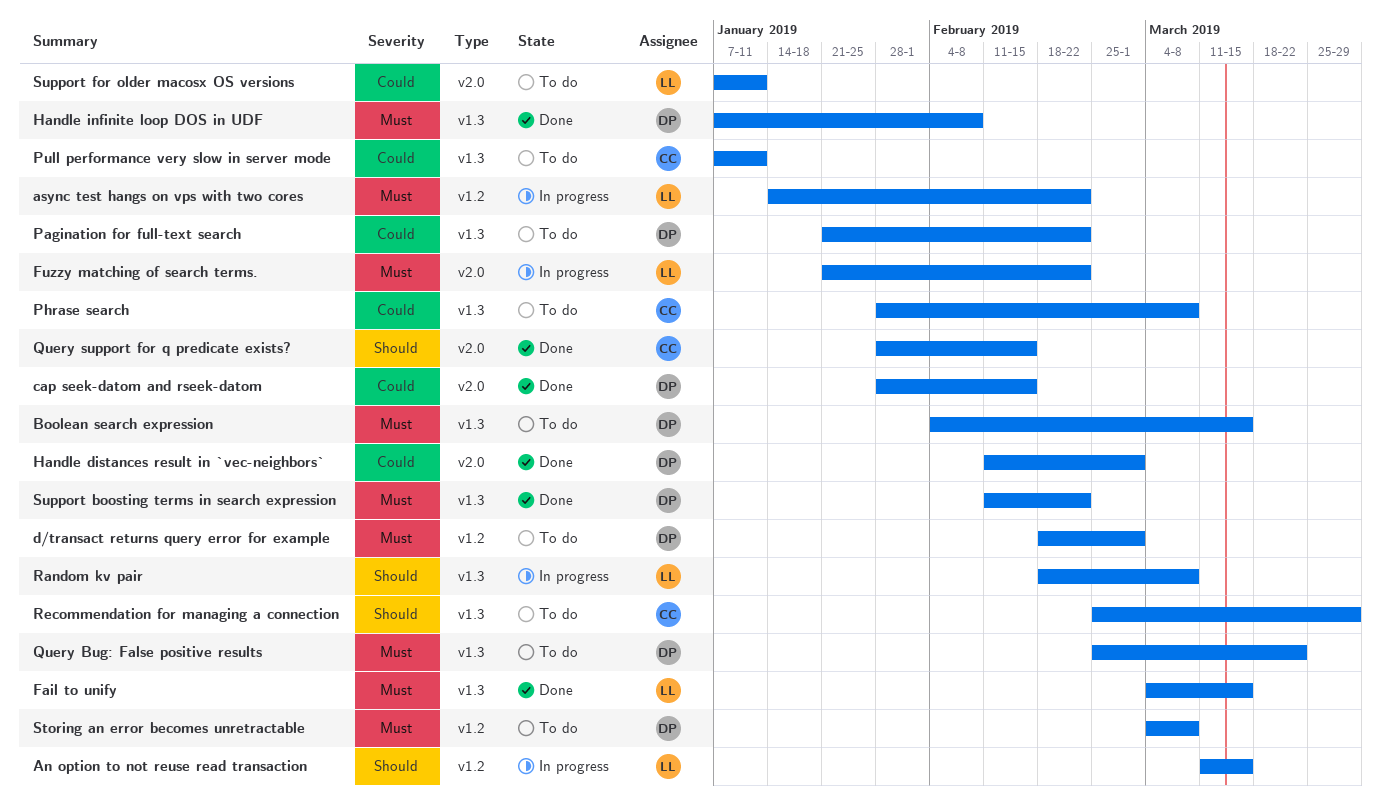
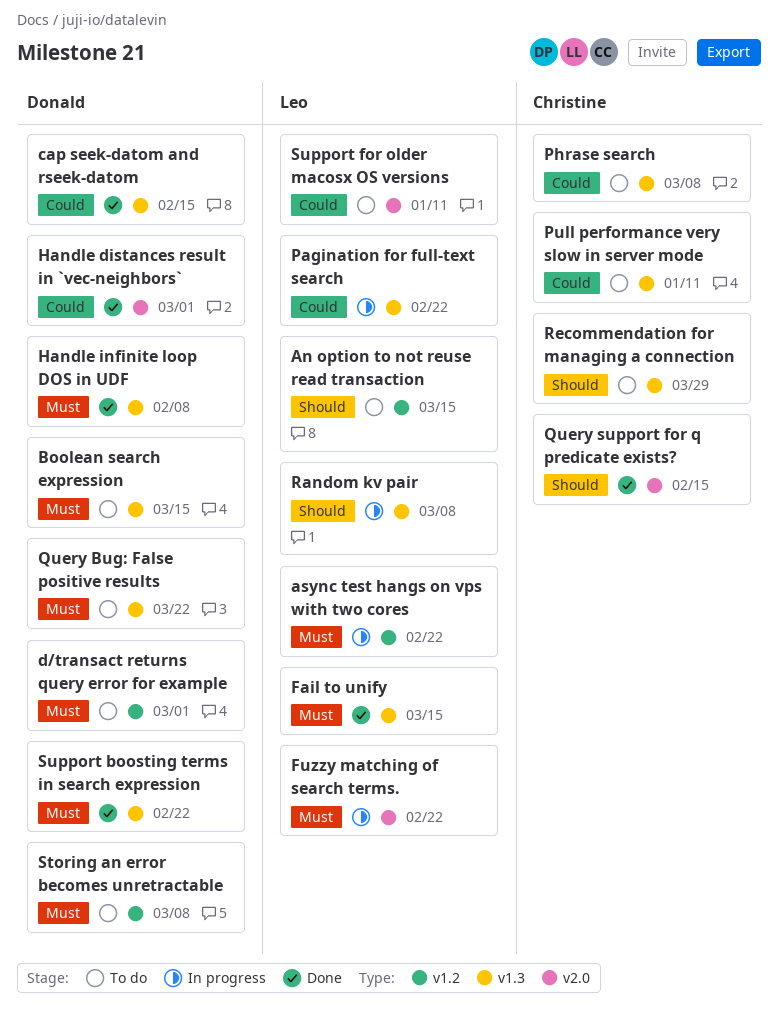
An option to not reuse read transaction, status: In progress -> To do
cap seek-datom and rseek-datom, label: v2.0 -> v1.3
Pagination for full-text search, status: To do -> In progress
Pagination for full-text search, owner: Donald -> Leo

